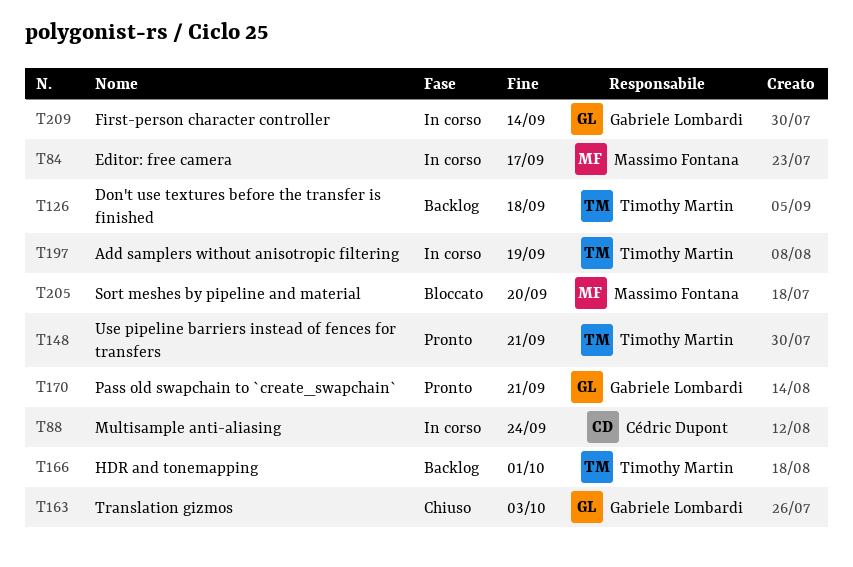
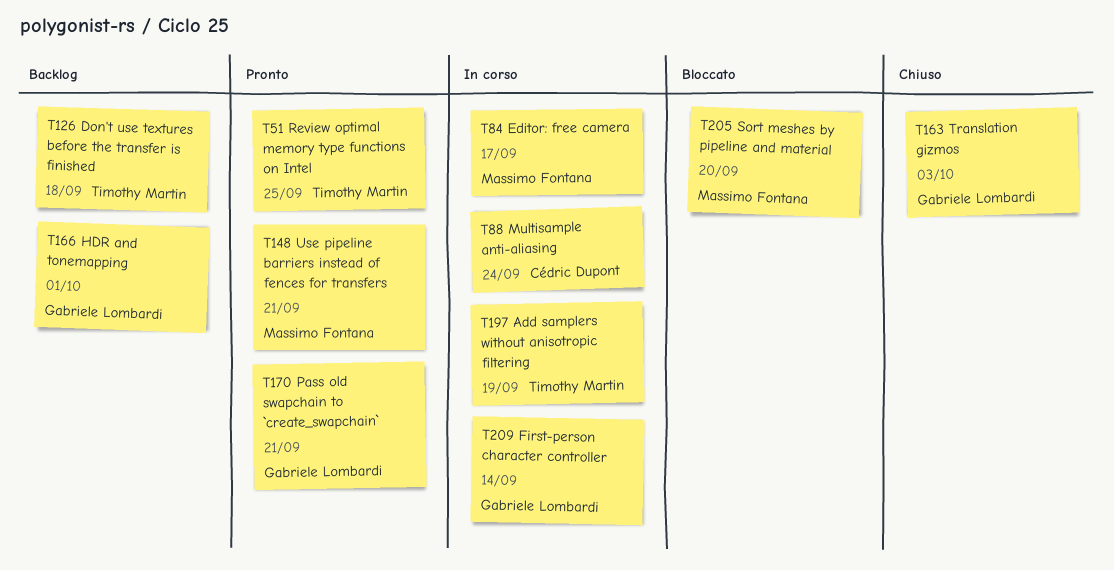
T51: none -> present
T148, owner: Timothy Martin -> Massimo Fontana
T166, owner: Timothy Martin -> Gabriele Lombardi

